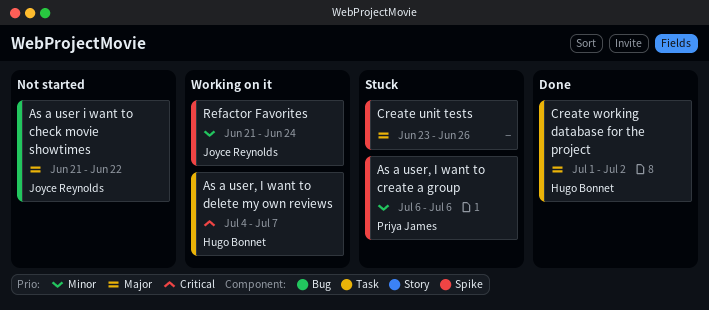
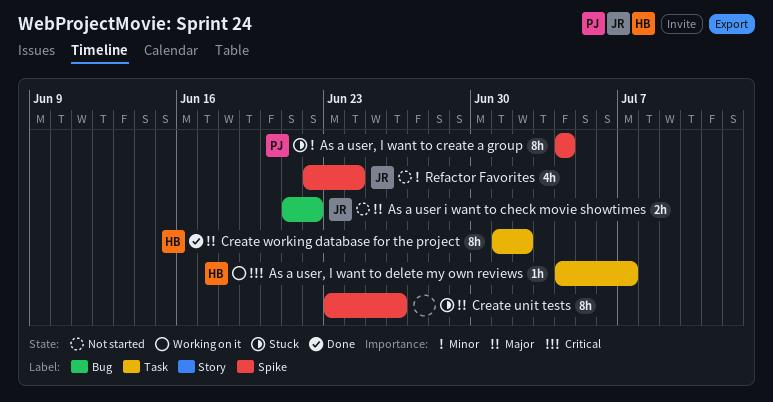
As a user, I want to create a group, start: Jul 6 -> Jul 4
As a user, I want to create a group, due: Jul 6 -> Jul 4
Refactor Favorites, status: Working on it -> Not started
Refactor Favorites, start: Jun 21 -> Jun 22

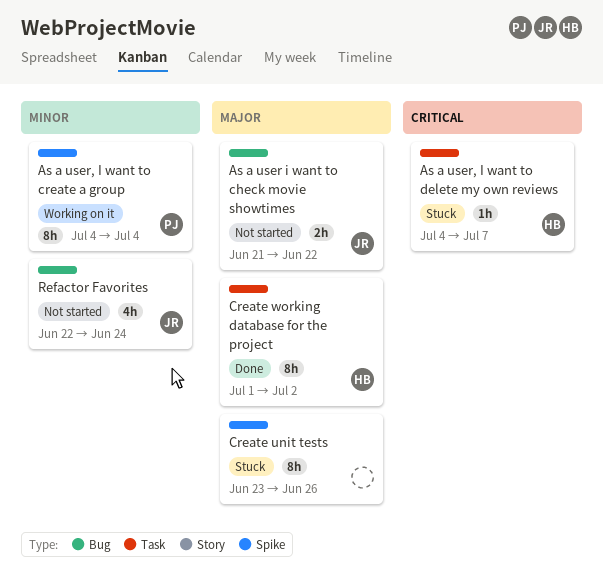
As a user, I want to create a group, status: Stuck -> Working on it
As a user, I want to delete my own reviews, status: Working on it -> Stuck
Refactor Favorites, label: Spike -> Bug

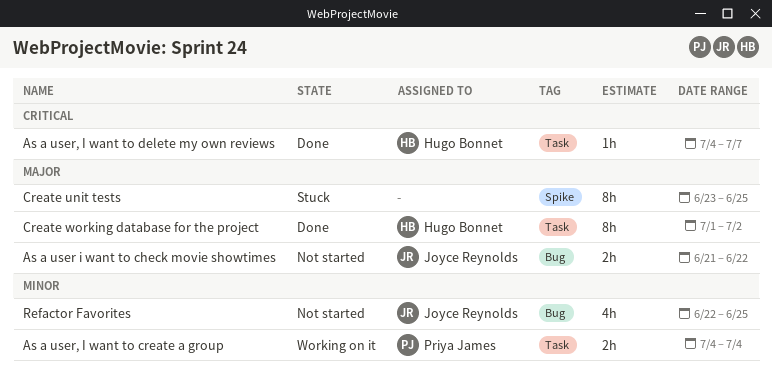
As a user, I want to create a group, label: Spike -> Task
As a user, I want to create a group, estimate: 8h -> 2h
As a user, I want to delete my own reviews, status: Stuck -> Done
Create unit tests, due: Jun 26 -> Jun 25
Refactor Favorites, due: Jun 24 -> Jun 25

